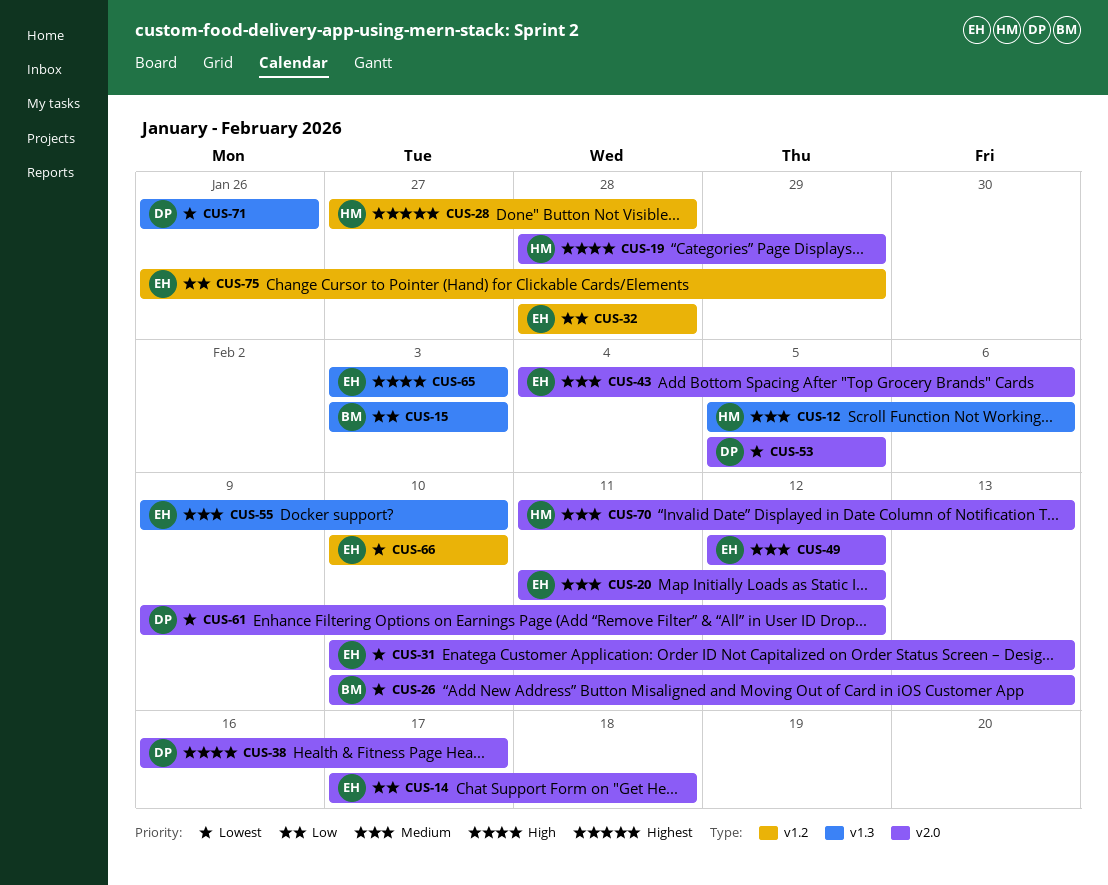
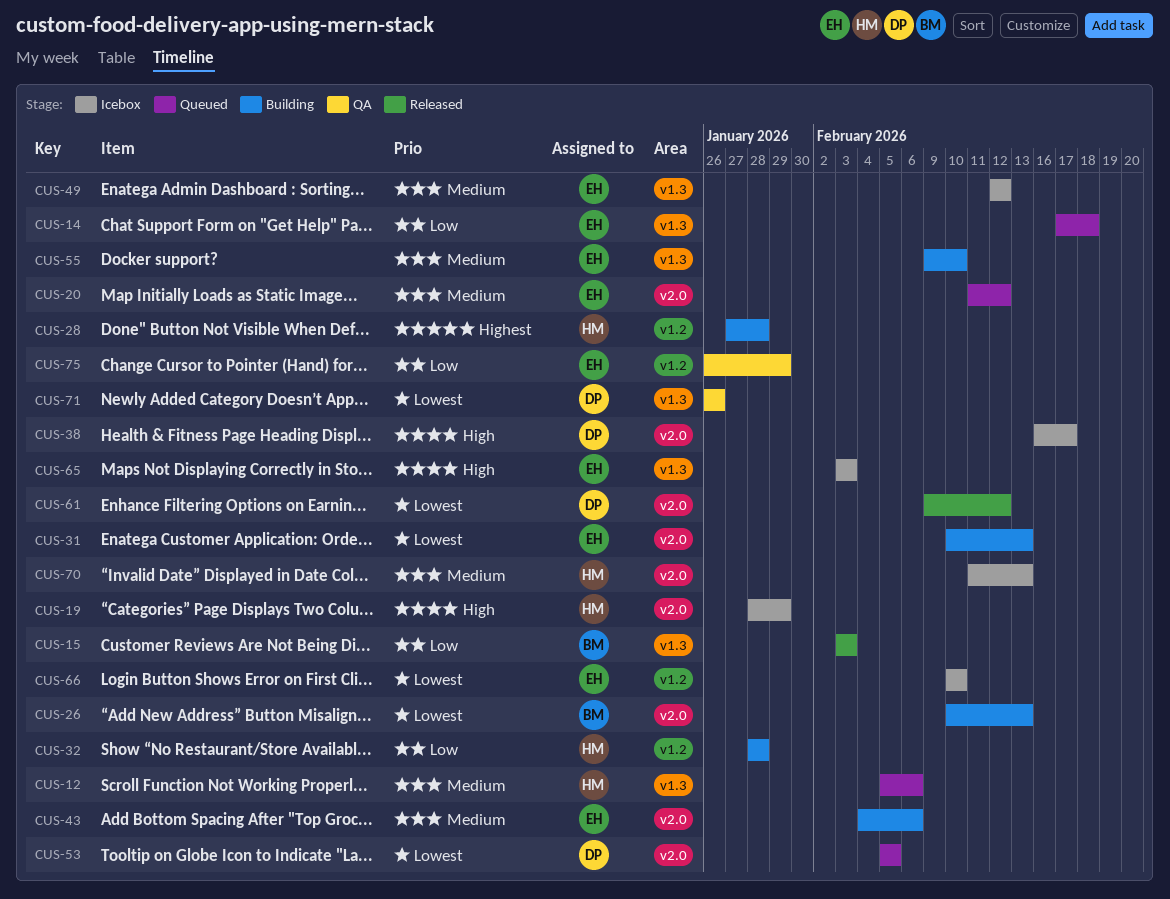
CUS-14, label: v2.0 -> v1.3
CUS-32, owner: EH -> HM
CUS-49, label: v2.0 -> v1.3

